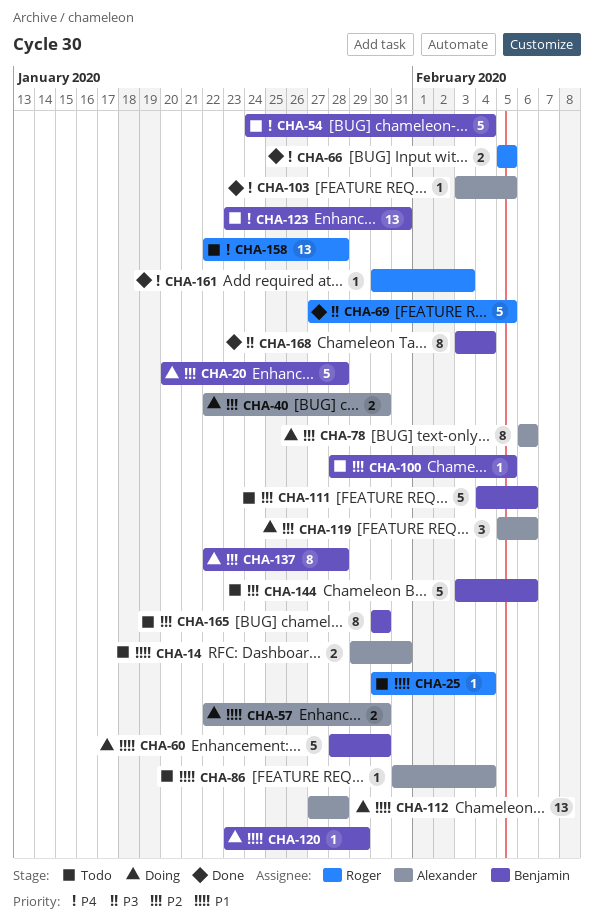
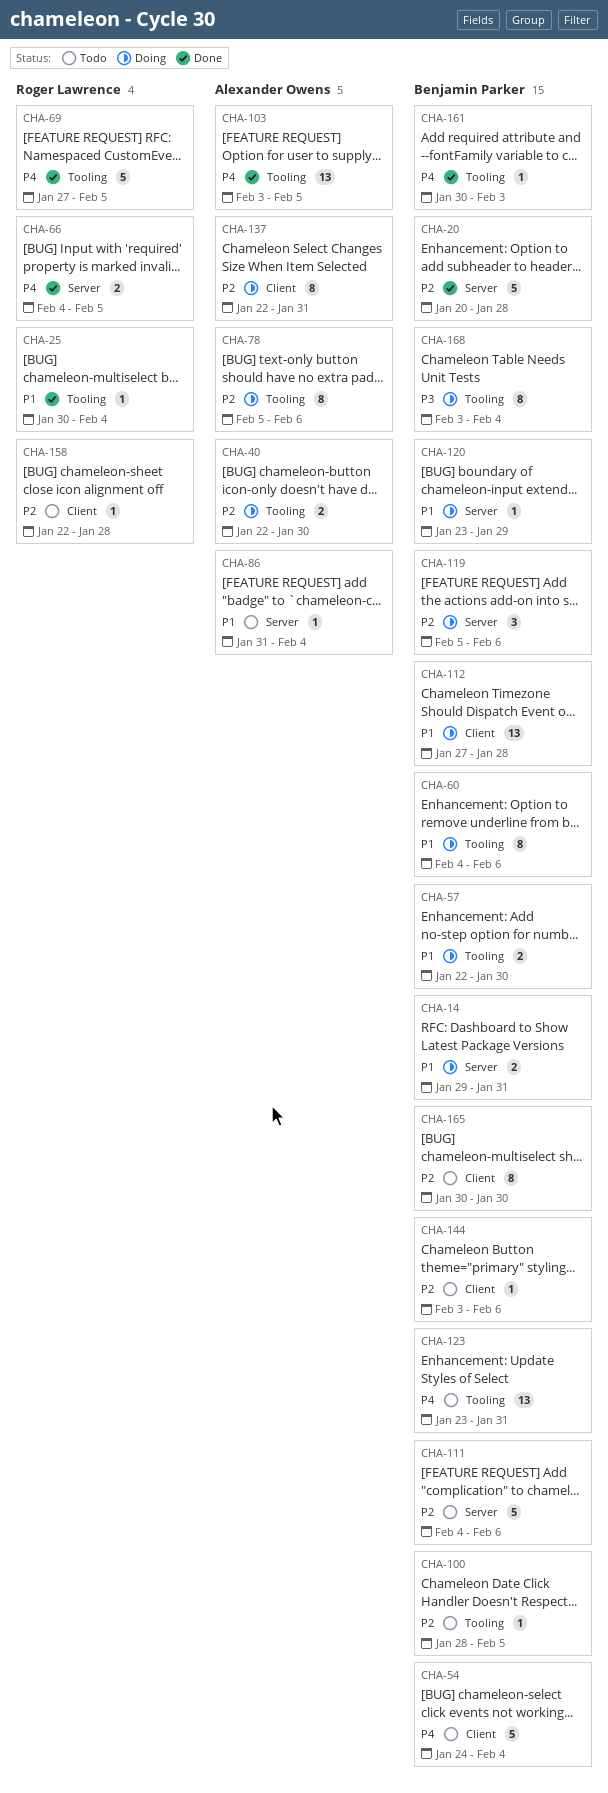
CHA-14, status: Todo -> Doing
CHA-14, owner: Alexander Owens -> Benjamin Parker
CHA-20, status: Doing -> Done
CHA-25, status: Todo -> Done
CHA-57, owner: Alexander Owens -> Benjamin Parker
CHA-60, estimate: 5 -> 8
CHA-60, start: Jan 28 -> Feb 4
CHA-60, due: Jan 30 -> Feb 6
CHA-66, start: Feb 5 -> Feb 4
CHA-69, priority: P3 -> P4
CHA-78, start: Feb 6 -> Feb 5
CHA-103, estimate: 1 -> 13
CHA-112, owner: Alexander Owens -> Benjamin Parker
CHA-119, owner: Alexander Owens -> Benjamin Parker
CHA-137, owner: Benjamin Parker -> Alexander Owens
CHA-137, due: Jan 28 -> Jan 31
CHA-144, estimate: 5 -> 1
CHA-158, priority: P4 -> P2
CHA-158, estimate: 13 -> 1
CHA-161, owner: Roger Lawrence -> Benjamin Parker
CHA-168, status: Done -> Doing

